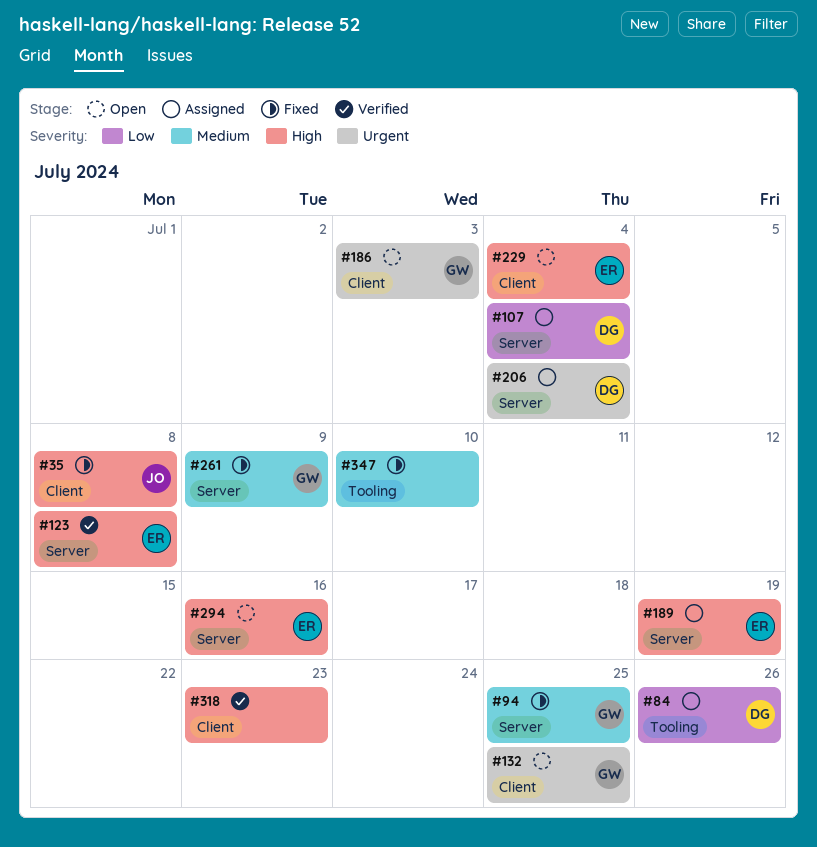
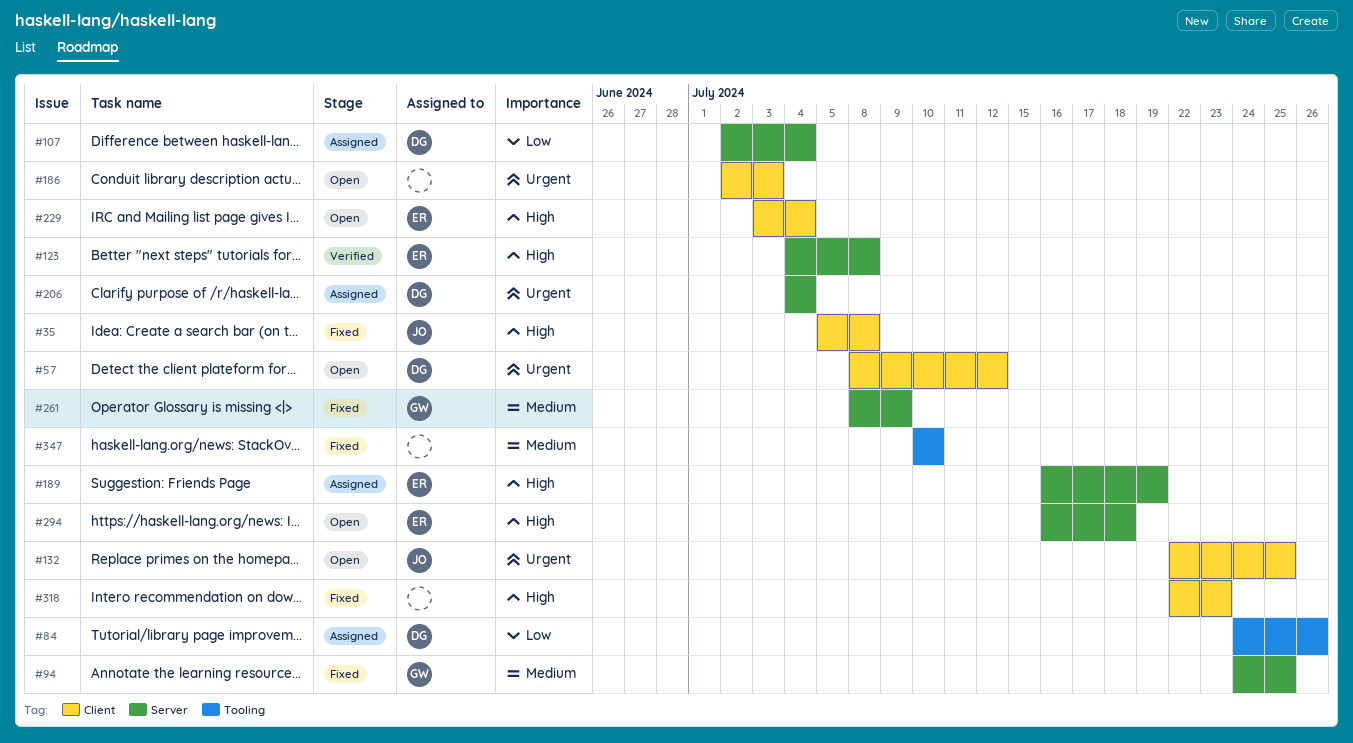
#57: none -> present
#132, owner: GW -> JO
#186, owner: GW -> none
#294, due: Jul 16 -> Jul 18
#318, status: Verified -> Fixed

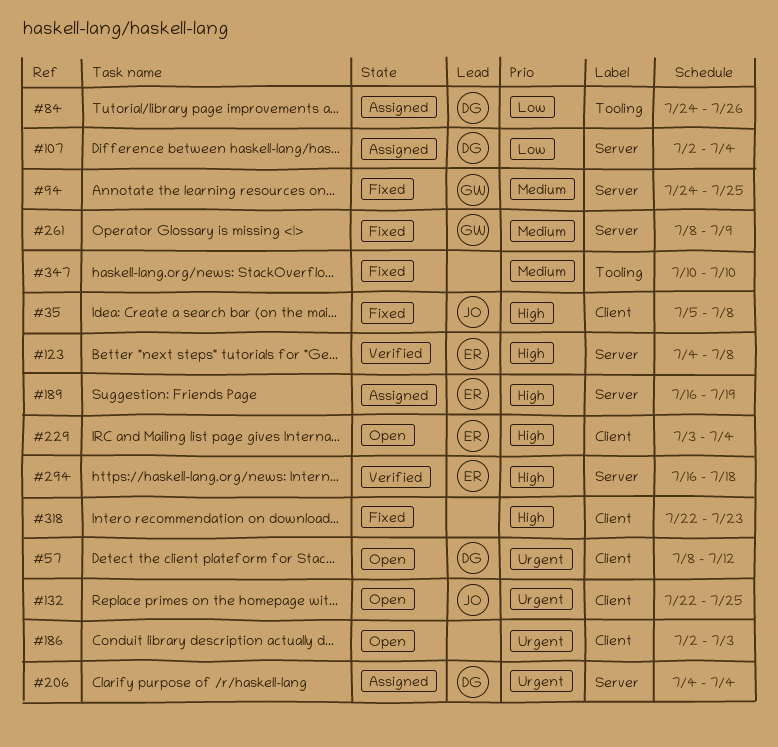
#294, status: Open -> Verified

